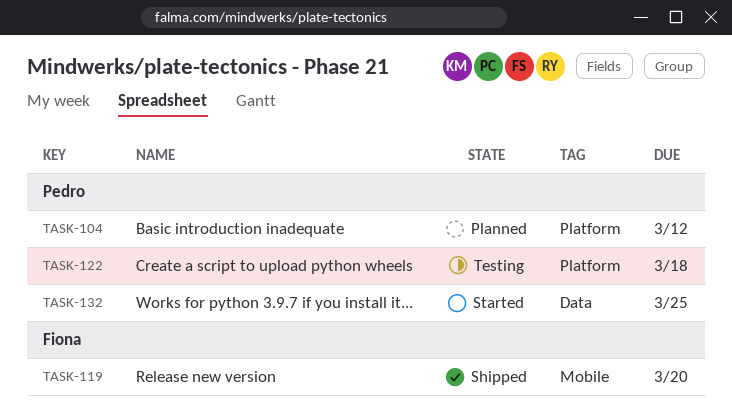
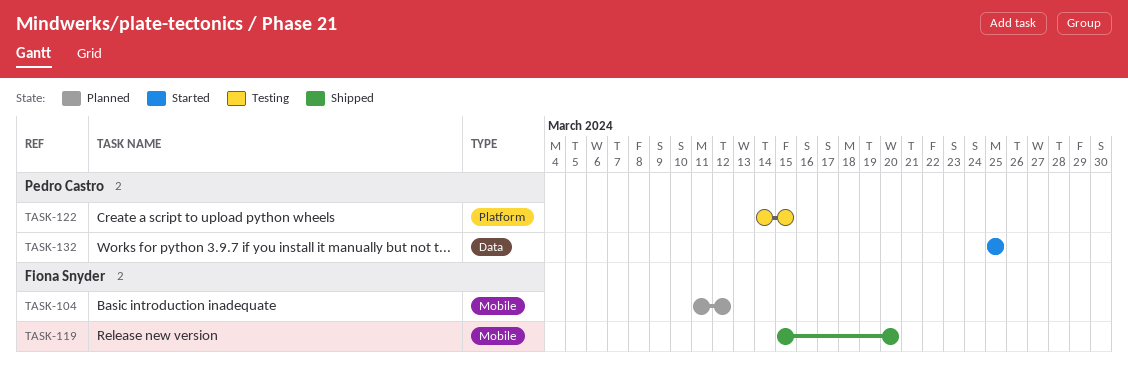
TASK-104, owner: Pedro Castro -> Fiona Snyder
TASK-104, label: Platform -> Mobile
TASK-122, due: Mar 18 -> Mar 15

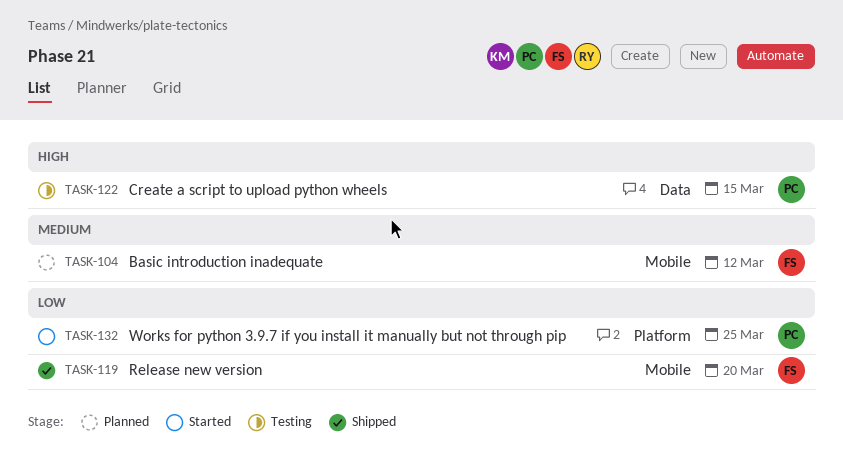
TASK-122, label: Platform -> Data
TASK-132, label: Data -> Platform

